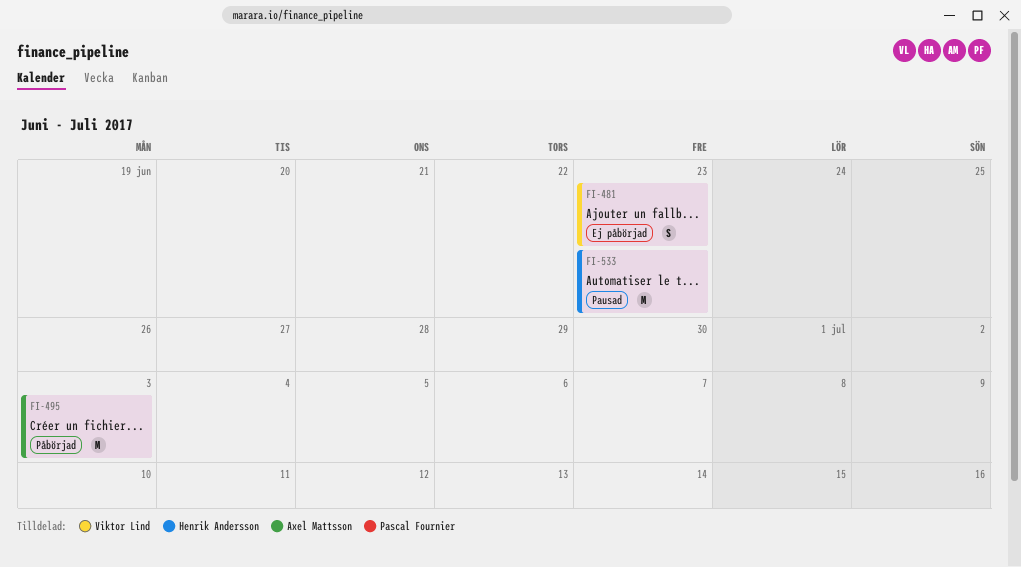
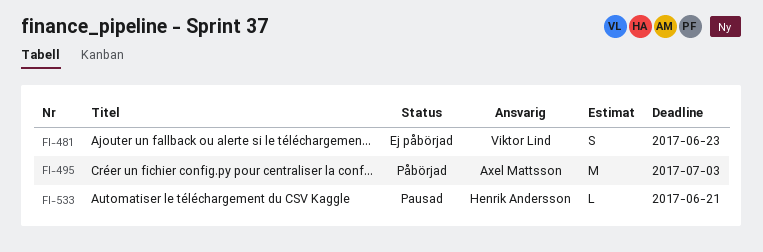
FI-533, estimate: M -> L
FI-533, due: Jun 23 -> Jun 21

